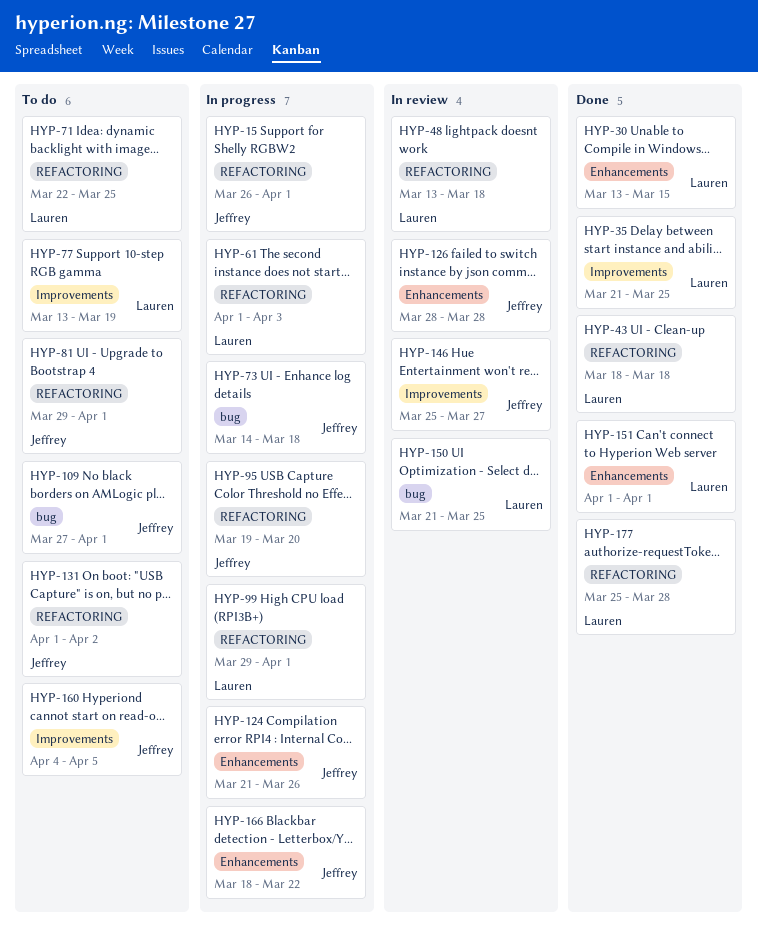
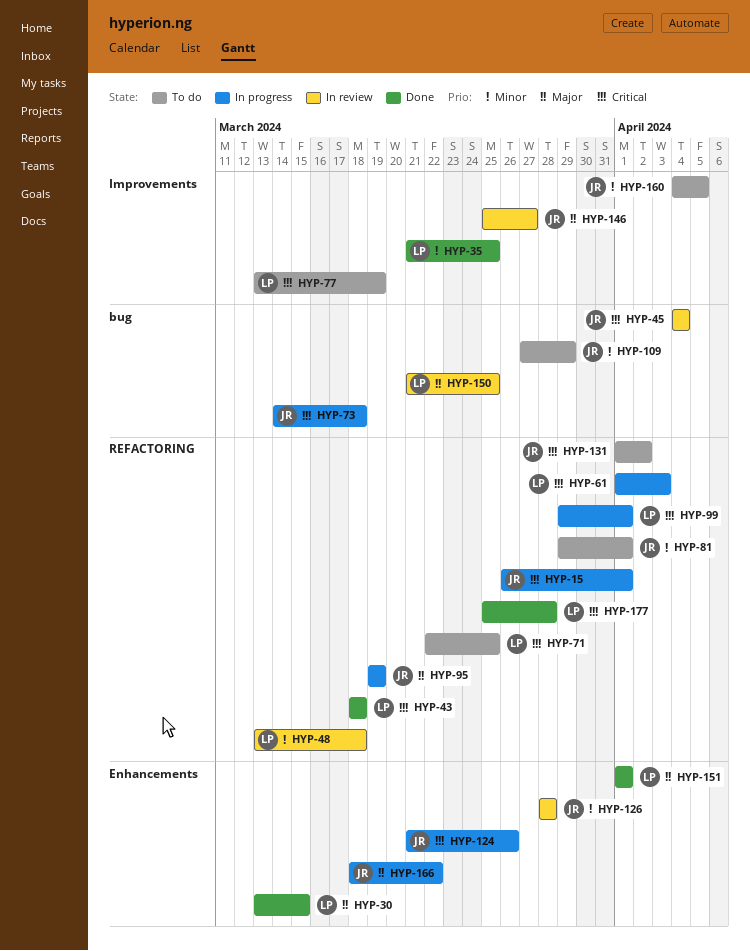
HYP-45: none -> present
HYP-95, due: Mar 20 -> Mar 19
HYP-109, due: Apr 1 -> Mar 29

